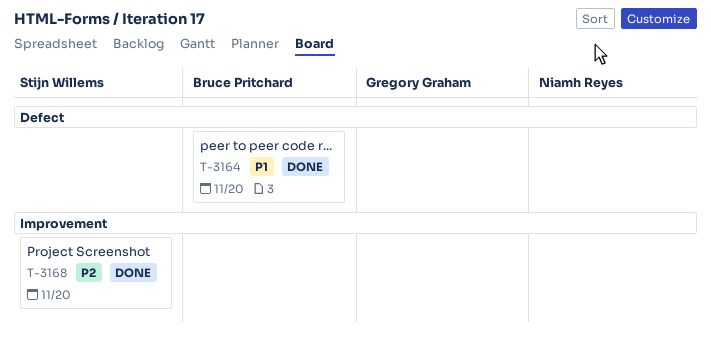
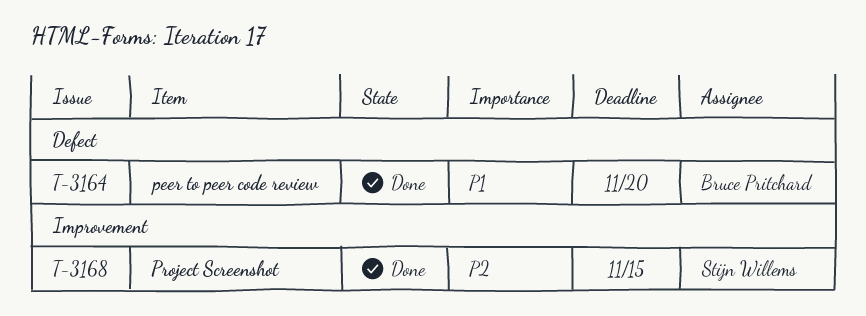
T-3168, due: Nov 20 -> Nov 15

